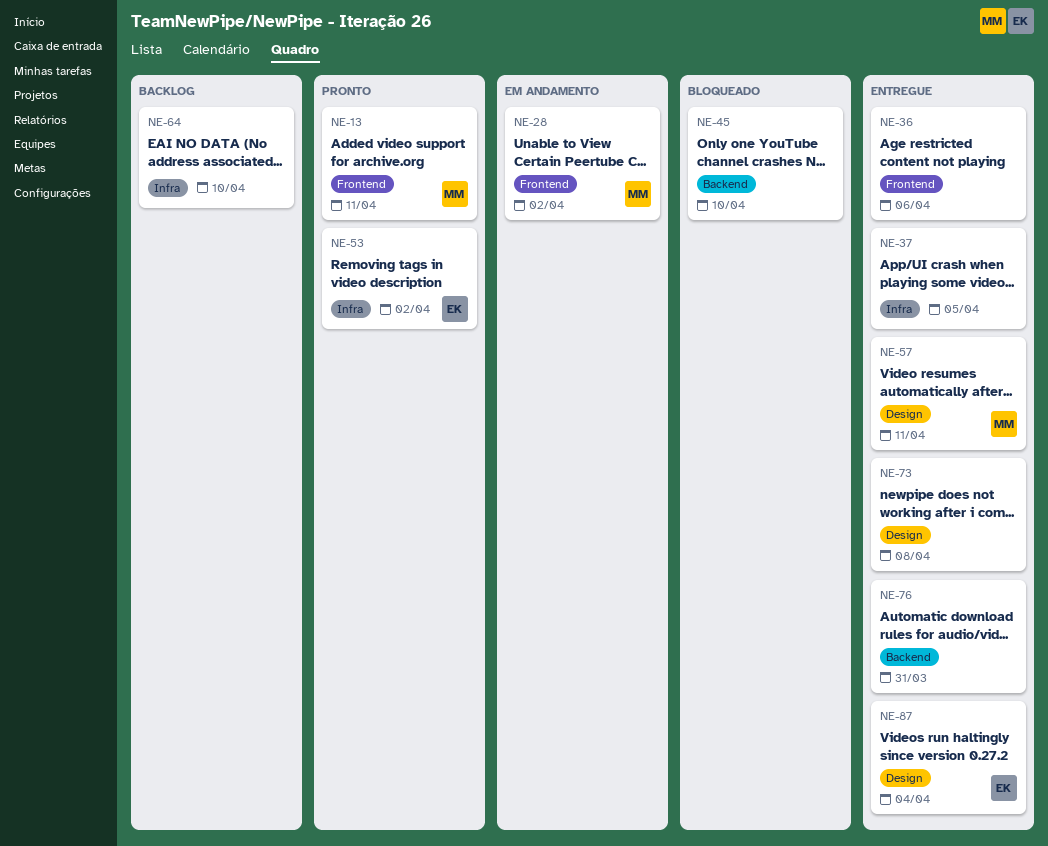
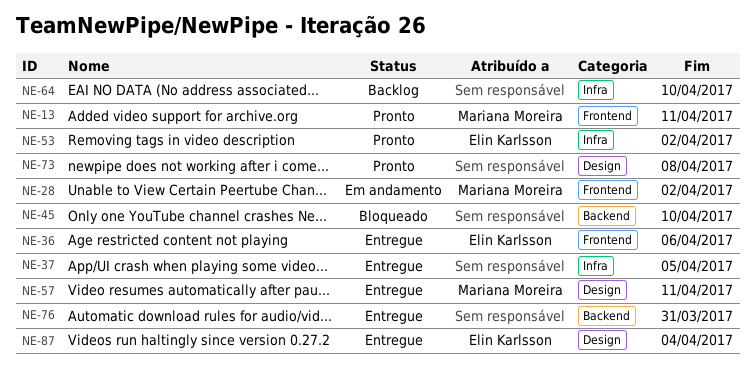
NE-36, owner: none -> Elin Karlsson
NE-73, status: Entregue -> Pronto

